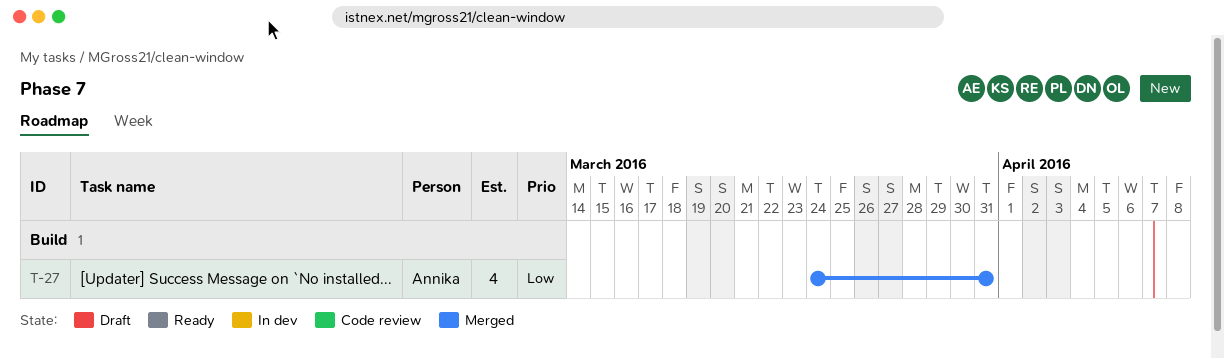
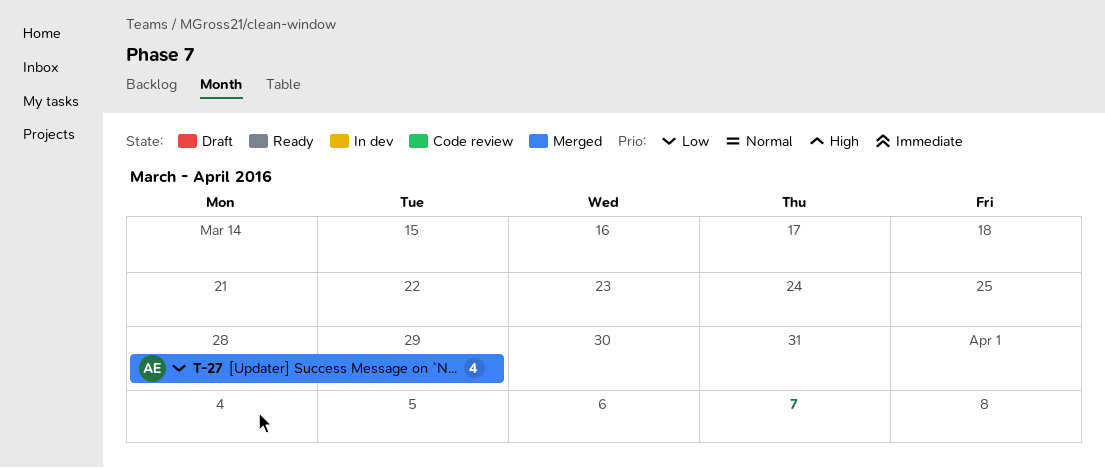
T-27, start: Mar 24 -> Mar 28
T-27, due: Mar 31 -> Mar 29

